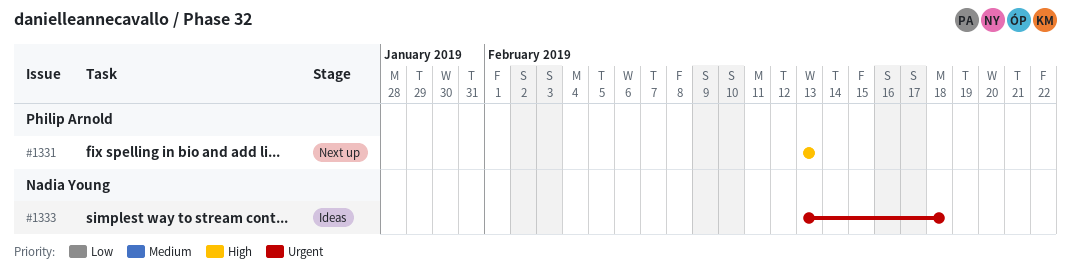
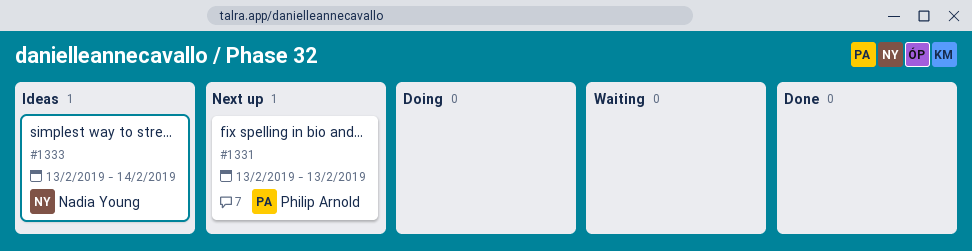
#1333, due: Feb 18 -> Feb 14

